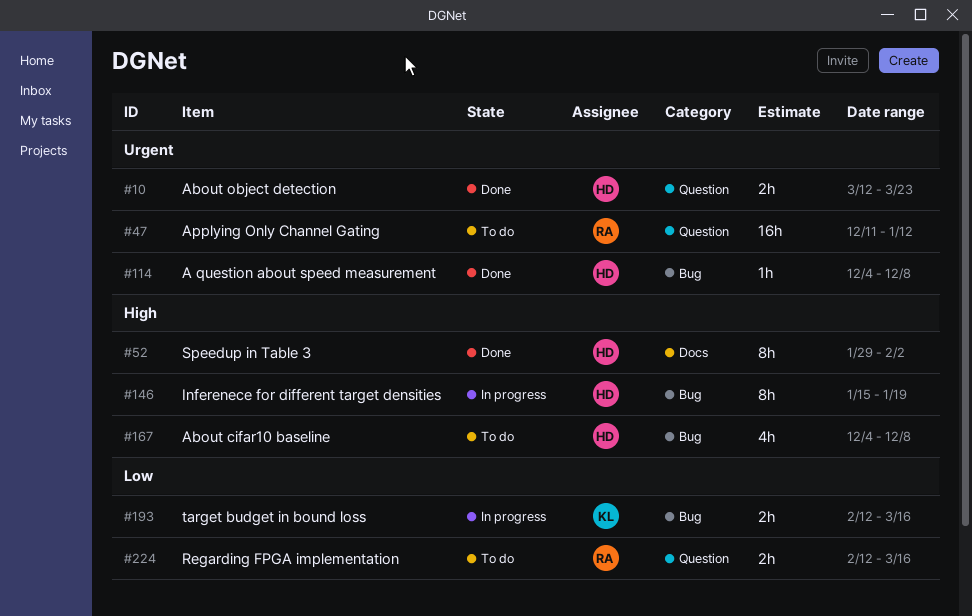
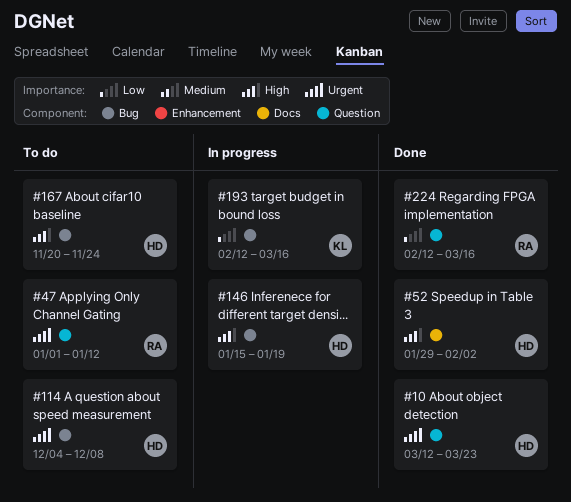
#47, start: Dec 11 -> Jan 1
#114, status: Done -> To do
#167, start: Dec 4 -> Nov 20
#167, due: Dec 8 -> Nov 24
#224, status: To do -> Done

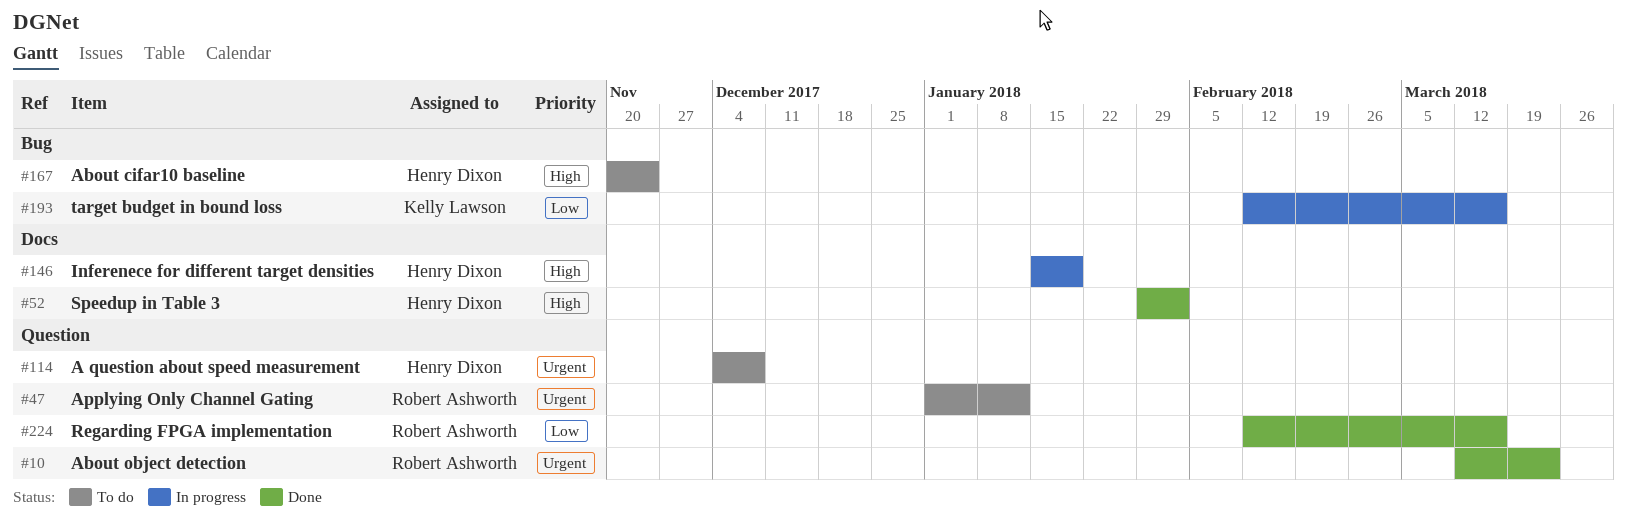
#10, owner: Henry Dixon -> Robert Ashworth
#114, label: Bug -> Question
#146, label: Bug -> Docs

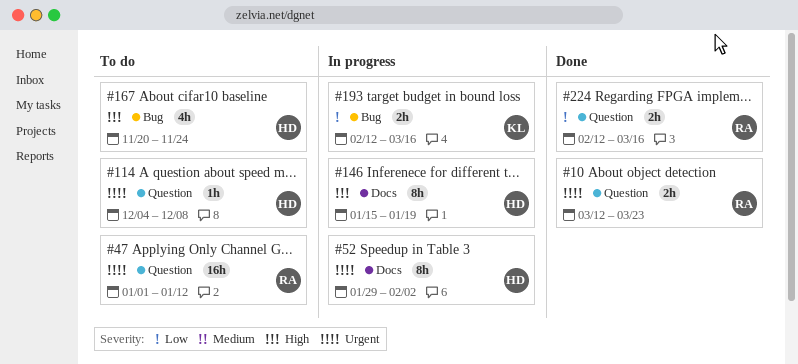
#52, status: Done -> In progress
#52, priority: High -> Urgent

